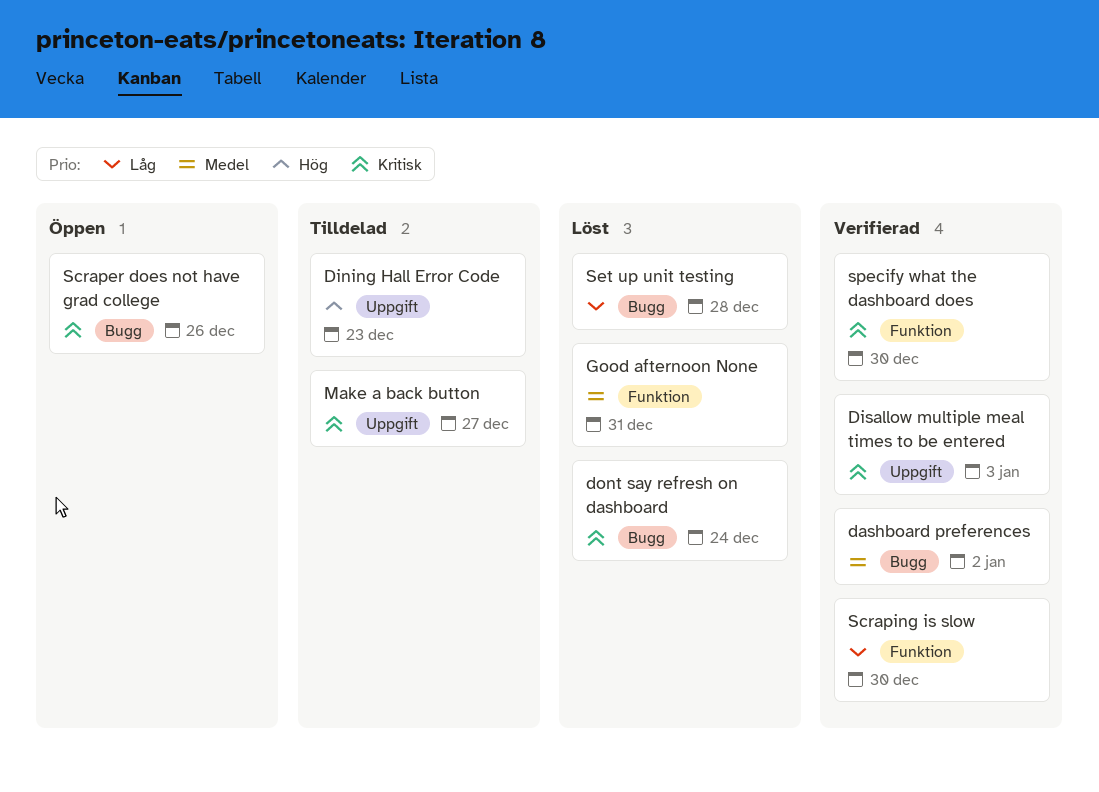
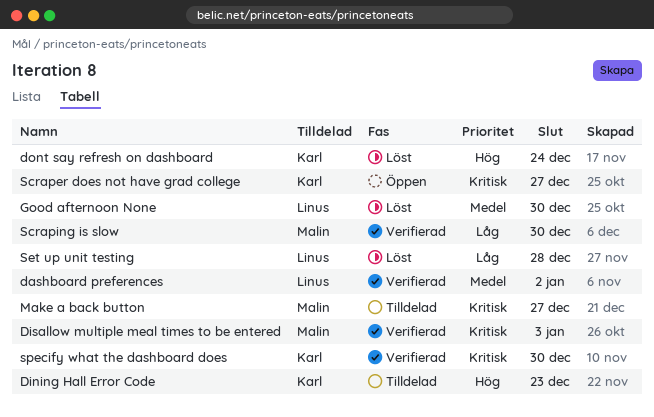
dont say refresh on dashboard, priority: Kritisk -> Hög
Good afternoon None, due: Dec 31 -> Dec 30
Scraper does not have grad college, due: Dec 26 -> Dec 27

